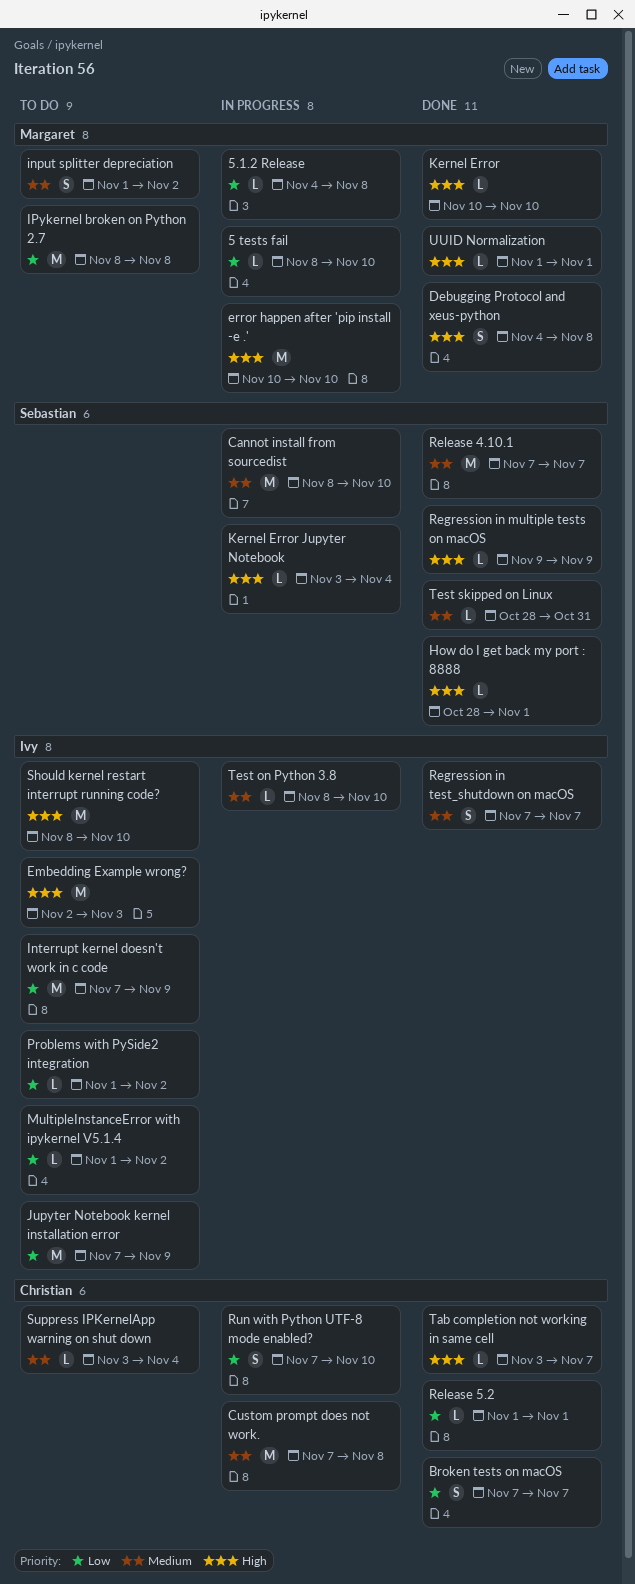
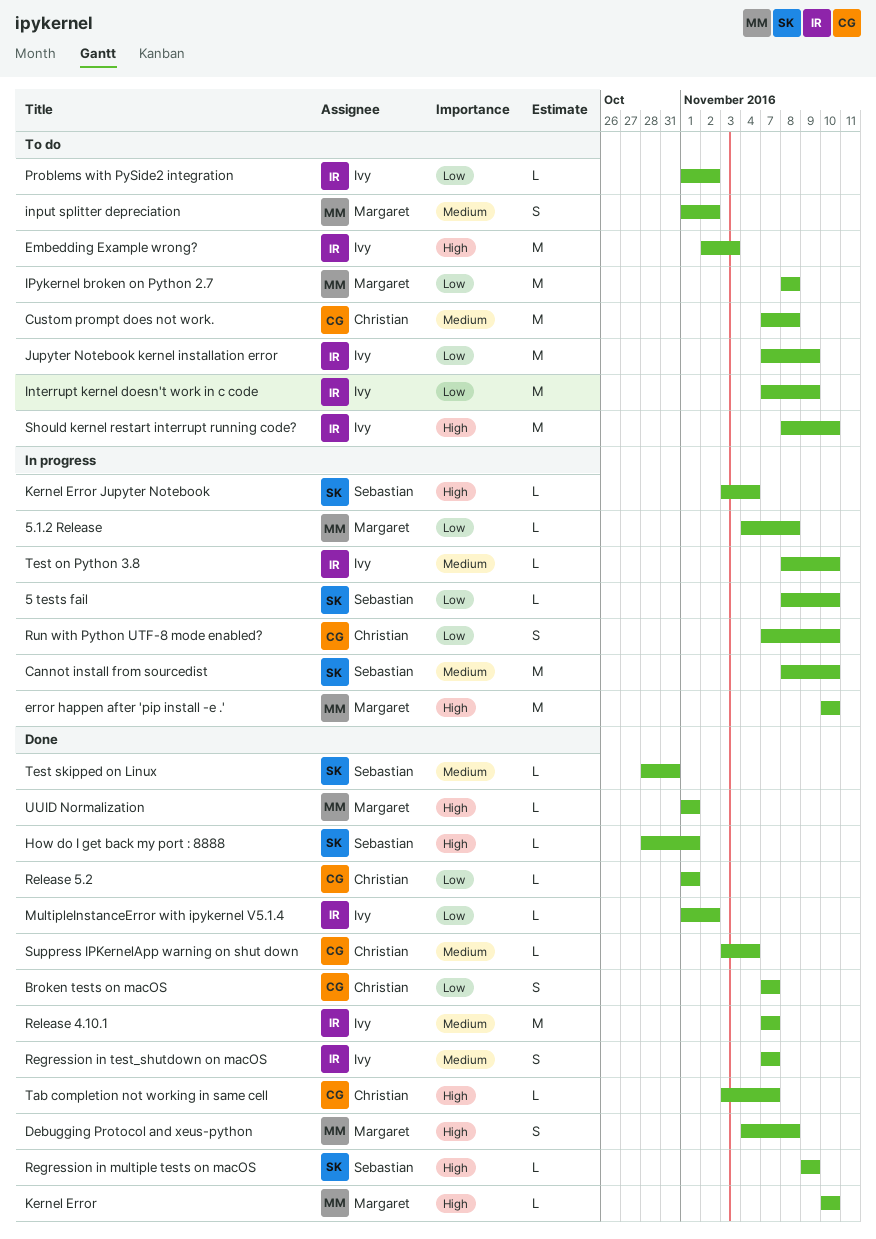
5 tests fail, owner: Margaret -> Sebastian
Custom prompt does not work., status: In progress -> To do
MultipleInstanceError with ipykernel V5.1.4, status: To do -> Done
Release 4.10.1, owner: Sebastian -> Ivy
Suppress IPKernelApp warning on shut down, status: To do -> Done

